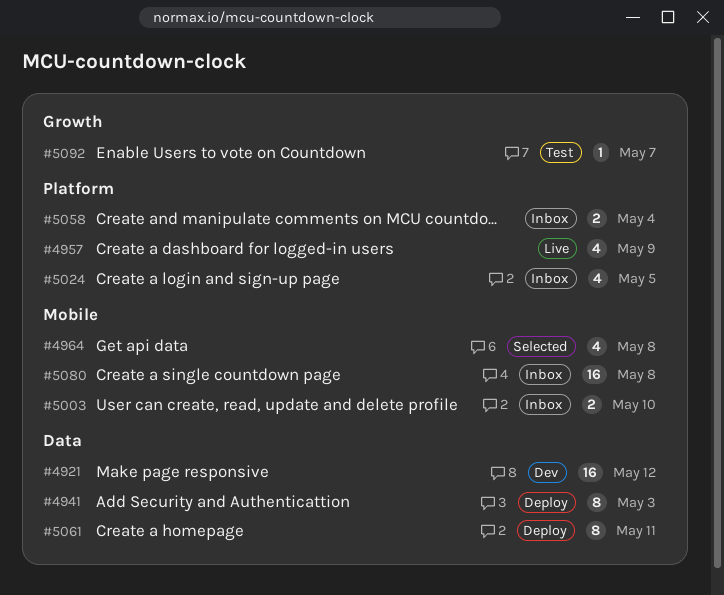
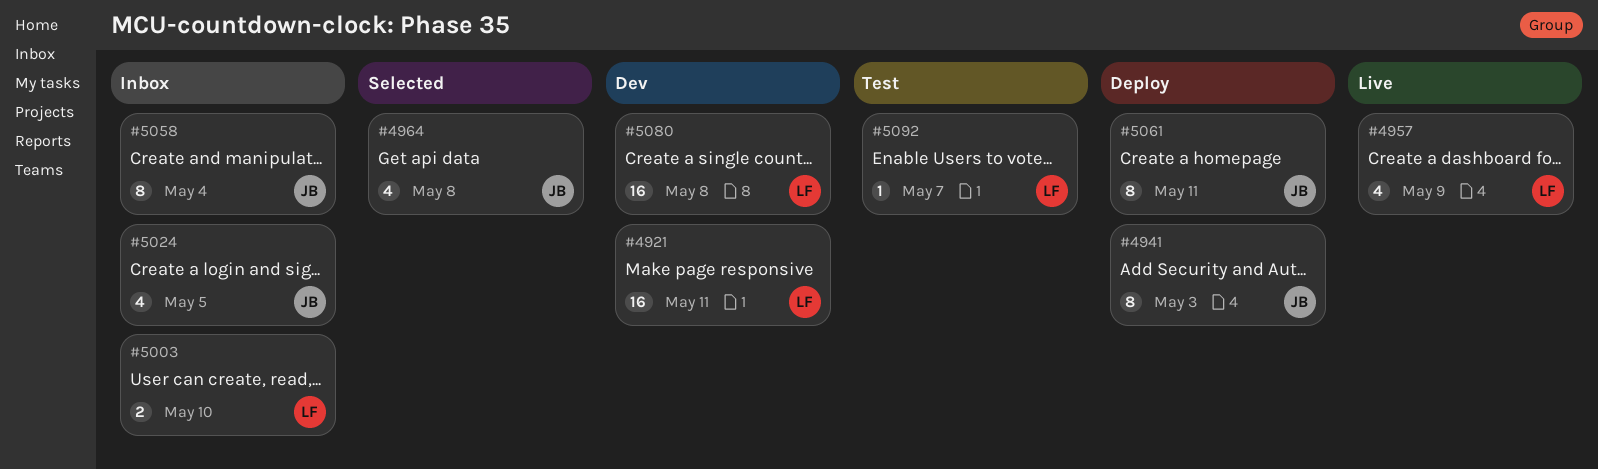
#4921, due: May 12 -> May 11
#5058, estimate: 2 -> 8
#5080, status: Inbox -> Dev

